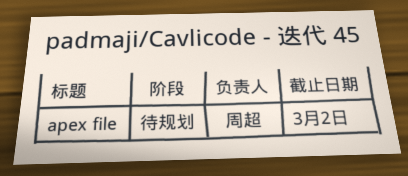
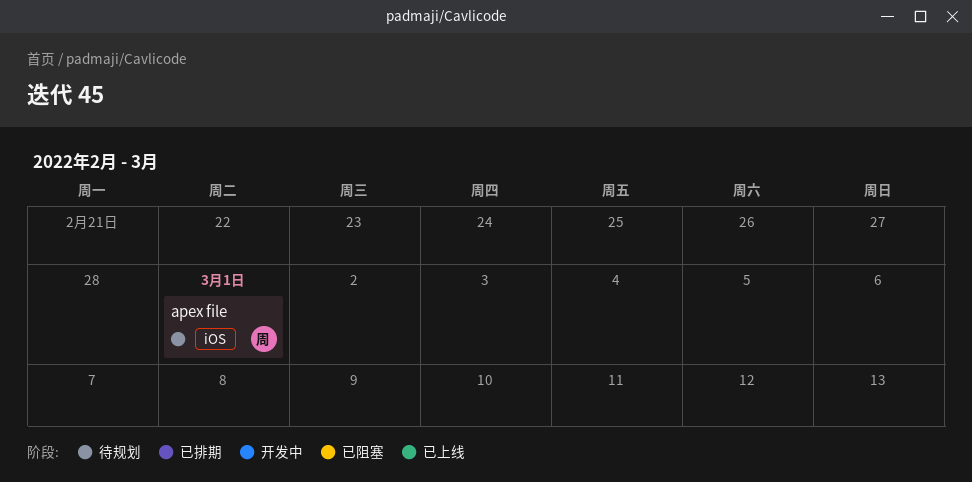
apex file, due: Mar 2 -> Mar 1

